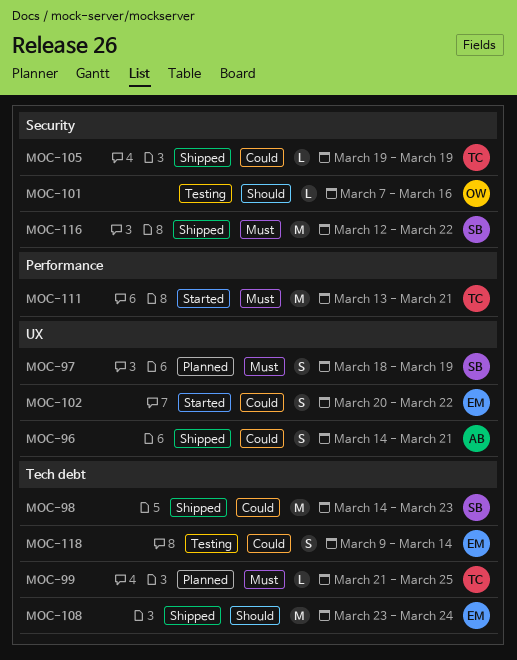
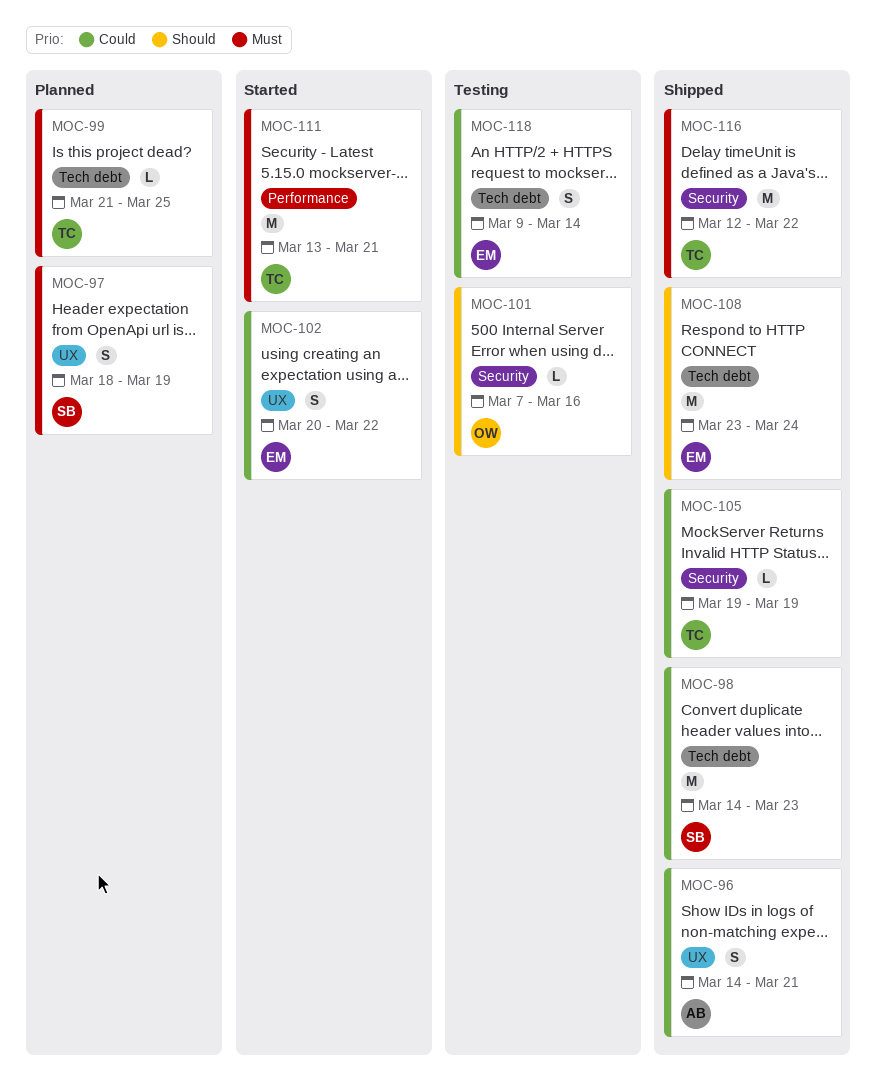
MOC-116, owner: SB -> TC

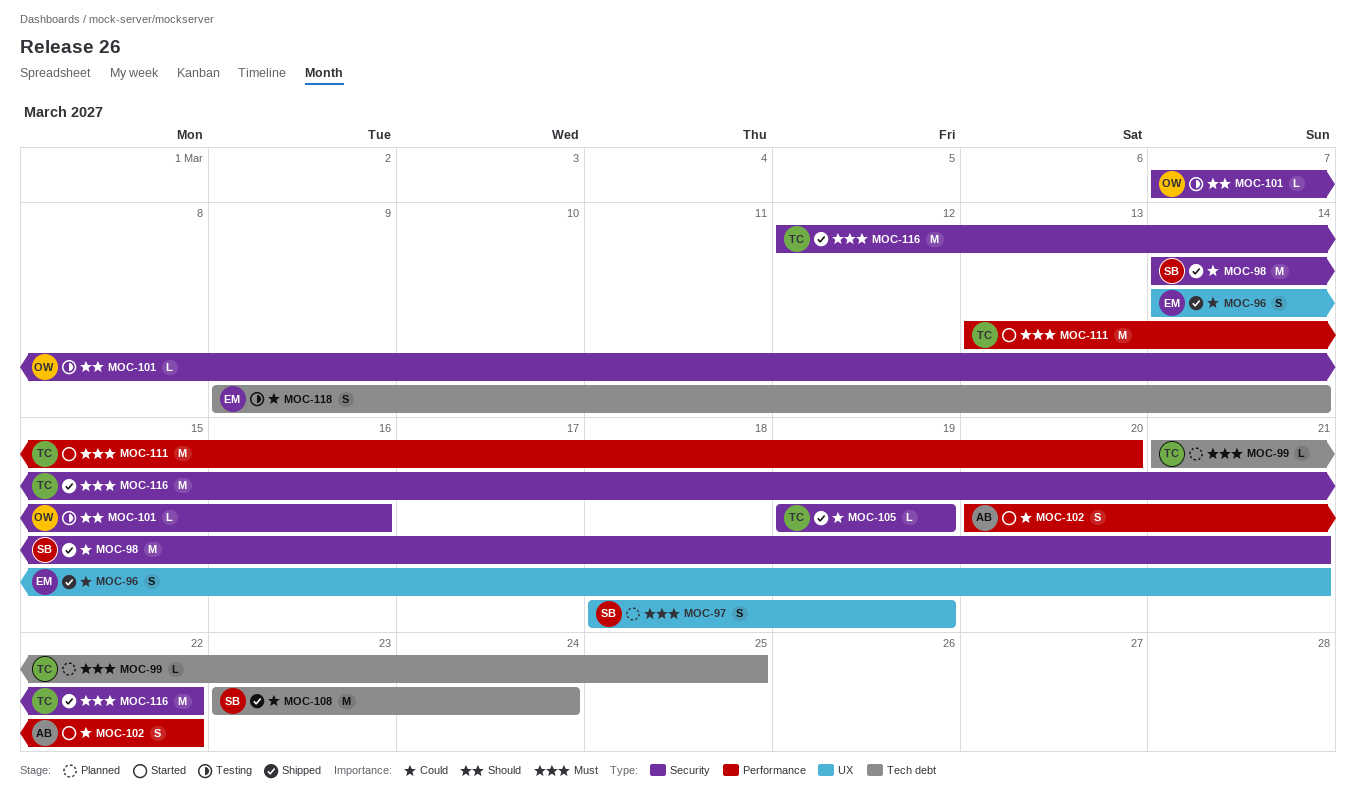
MOC-96, owner: AB -> EM
MOC-98, label: Tech debt -> Security
MOC-98, due: Mar 23 -> Mar 21
MOC-102, owner: EM -> AB
MOC-102, label: UX -> Performance
MOC-108, owner: EM -> SB
MOC-108, priority: Should -> Could
MOC-111, due: Mar 21 -> Mar 20

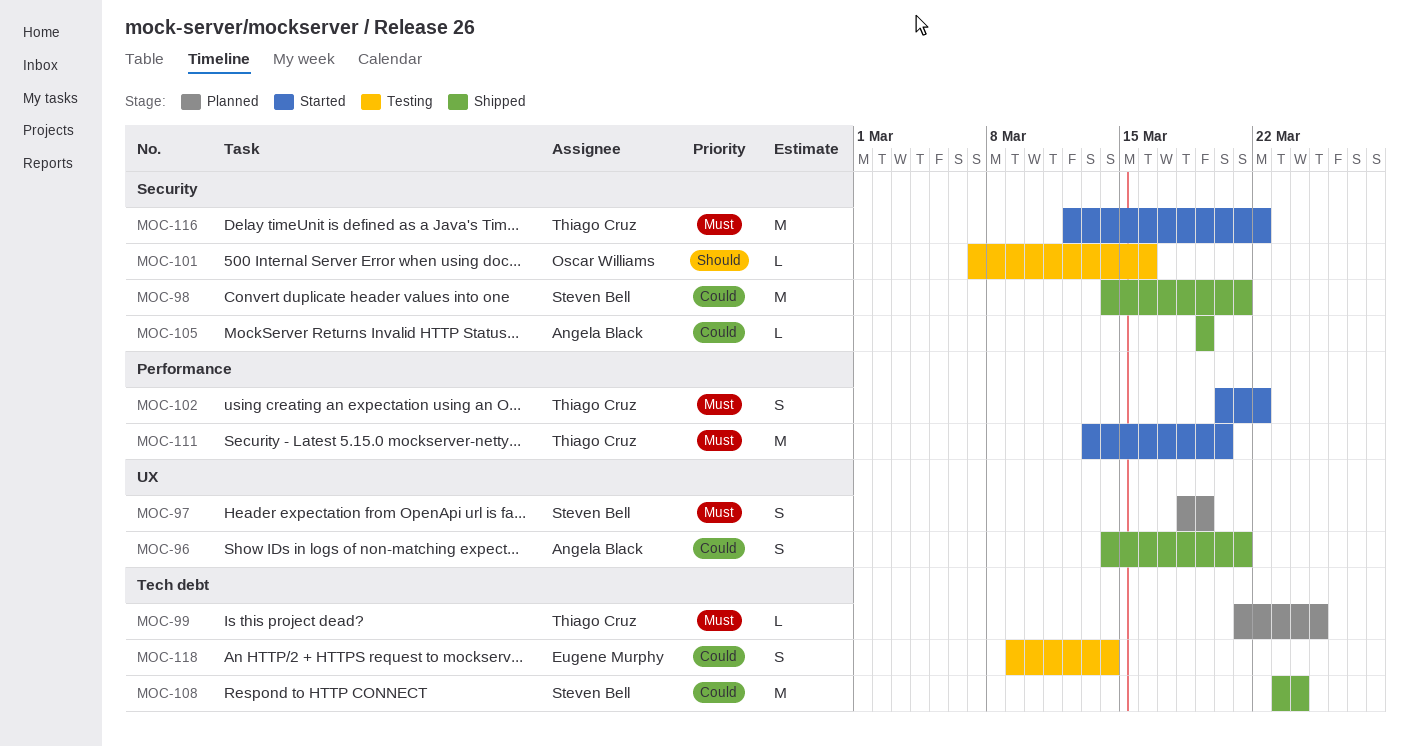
MOC-96, owner: Eugene Murphy -> Angela Black
MOC-102, owner: Angela Black -> Thiago Cruz
MOC-102, priority: Could -> Must
MOC-105, owner: Thiago Cruz -> Angela Black
MOC-116, status: Shipped -> Started

